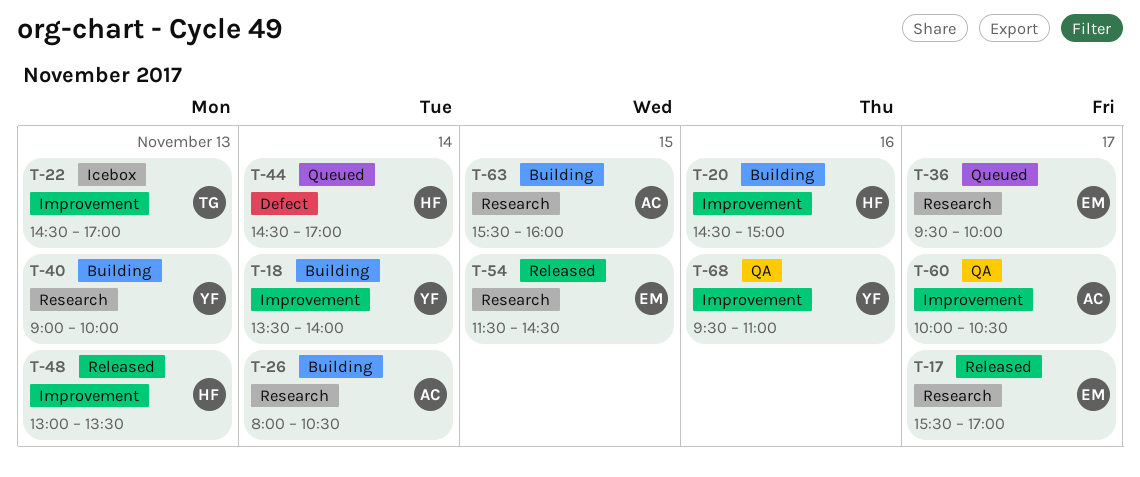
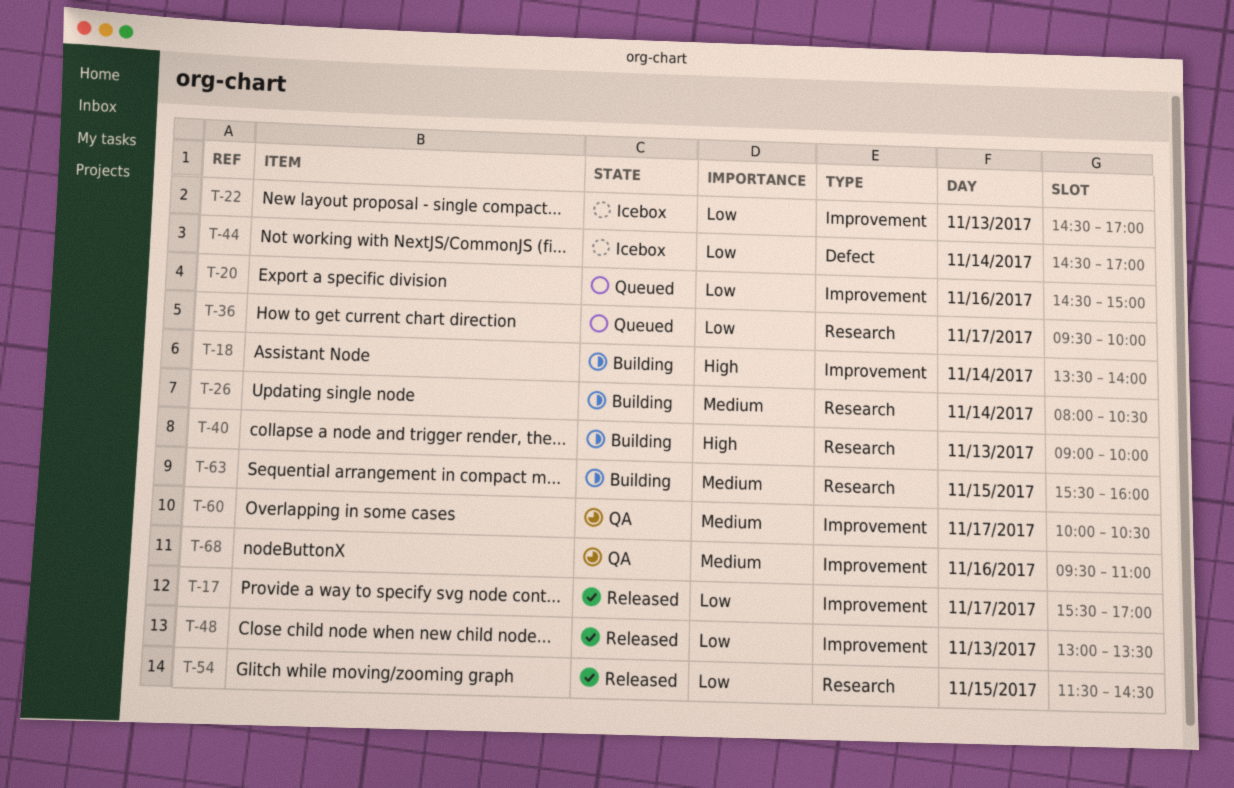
T-17, label: Research -> Improvement
T-20, status: Building -> Queued
T-44, status: Queued -> Icebox

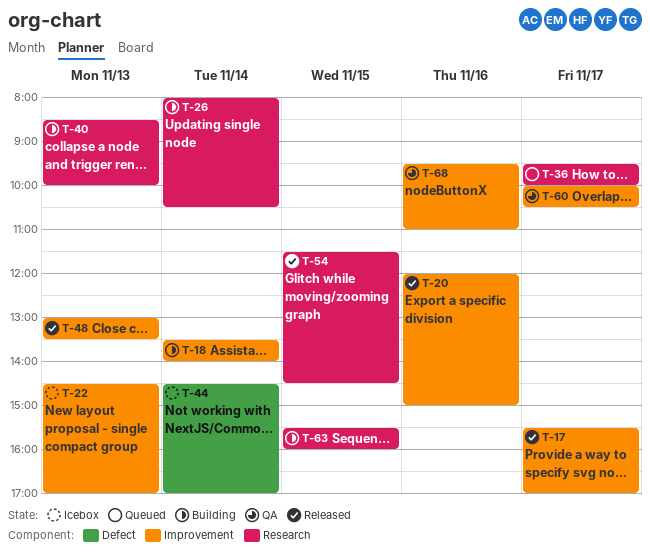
T-20, status: Queued -> Released
T-20, begins: 14:30 -> 12:00
T-40, begins: 09:00 -> 08:30

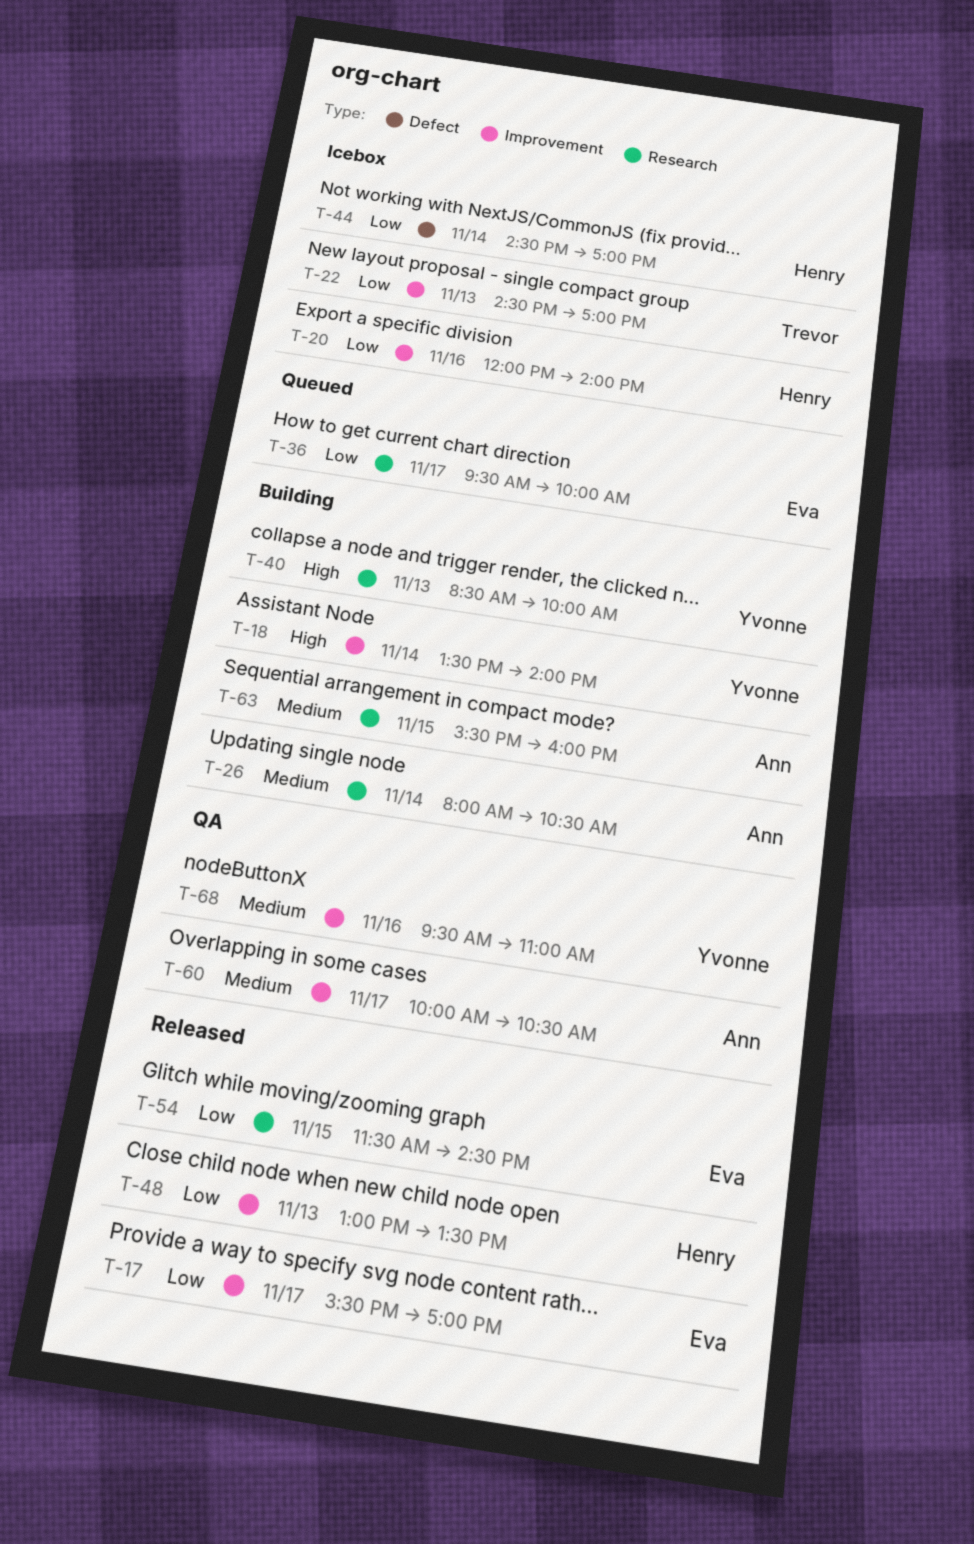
T-20, status: Released -> Icebox
T-20, ends: 15:00 -> 14:00

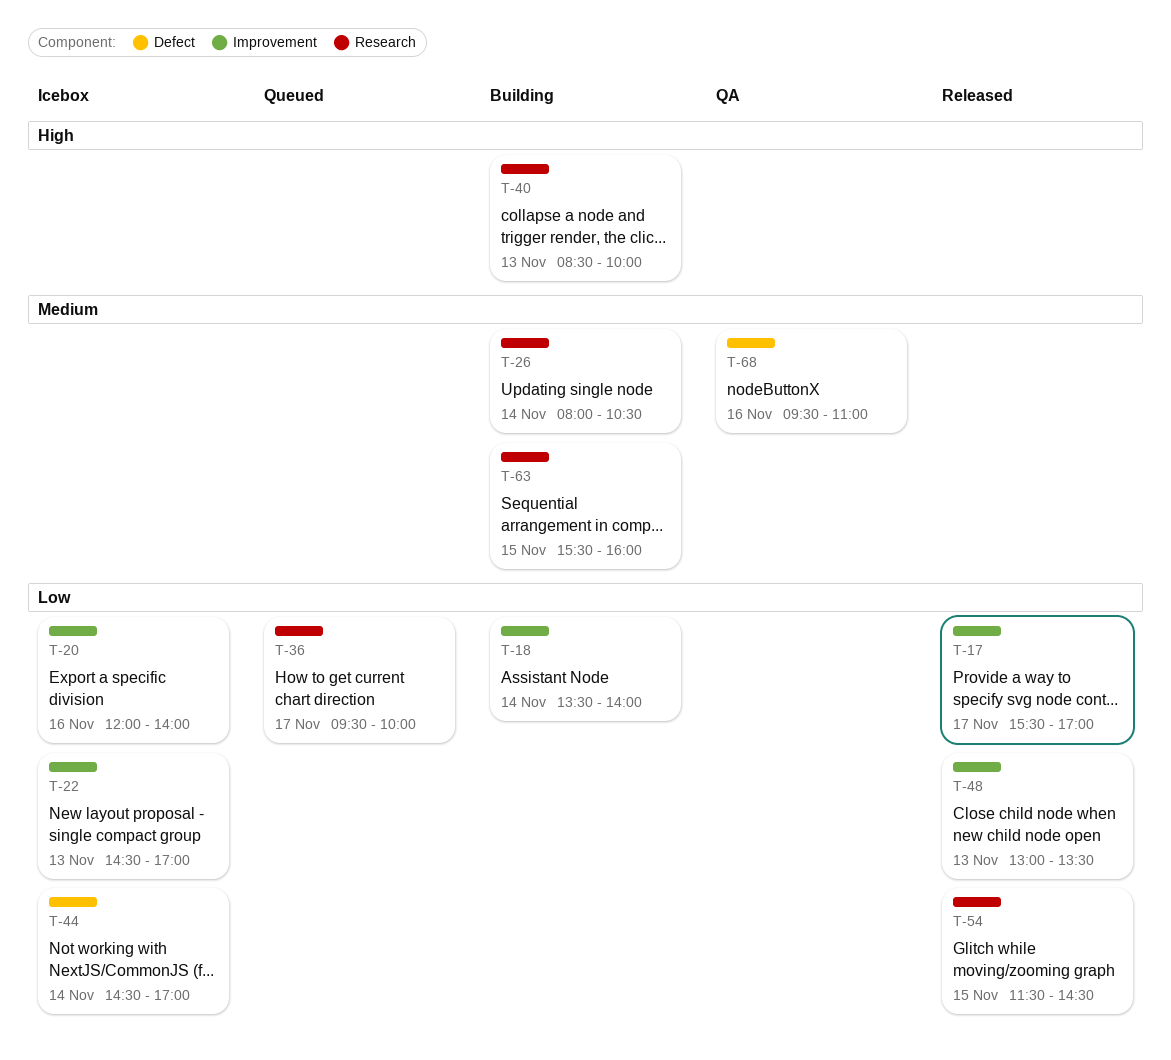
T-18, priority: High -> Low
T-60: present -> none
T-68, label: Improvement -> Defect

